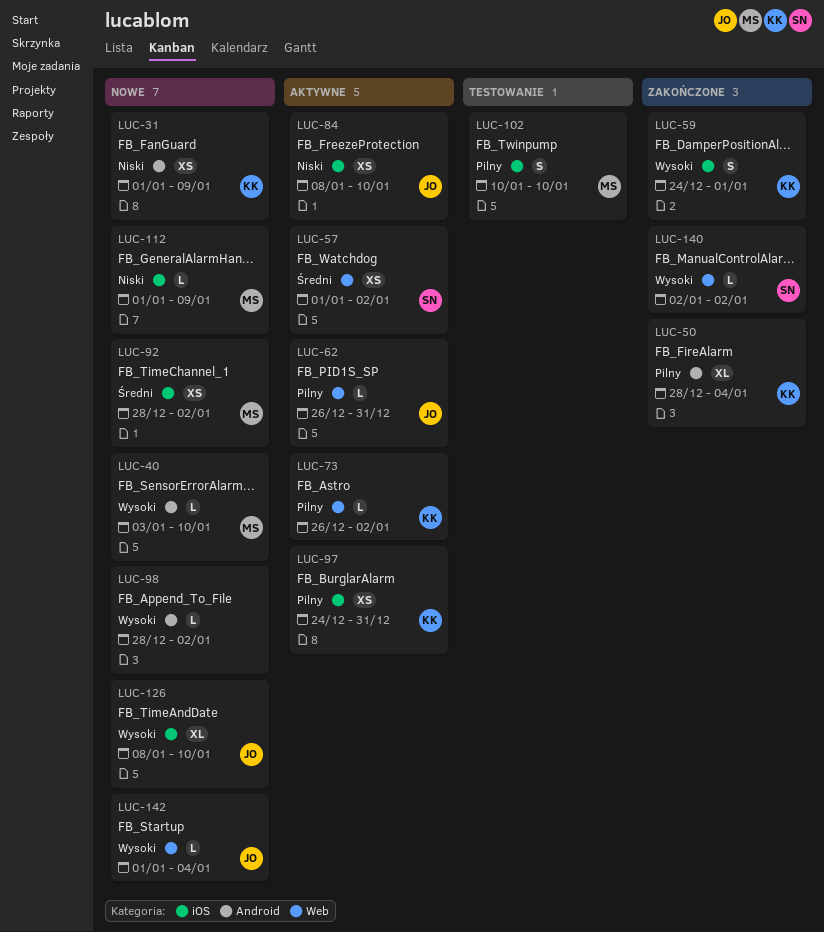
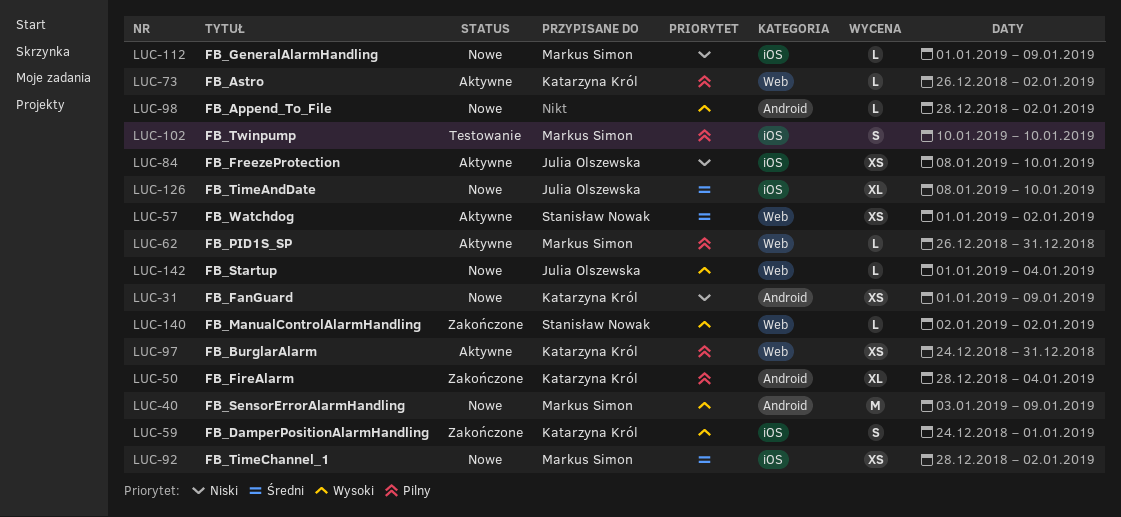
LUC-40, estimate: L -> M
LUC-40, due: Jan 10 -> Jan 9
LUC-62, owner: Julia Olszewska -> Markus Simon
LUC-97, label: iOS -> Web
LUC-126, priority: Wysoki -> Średni

